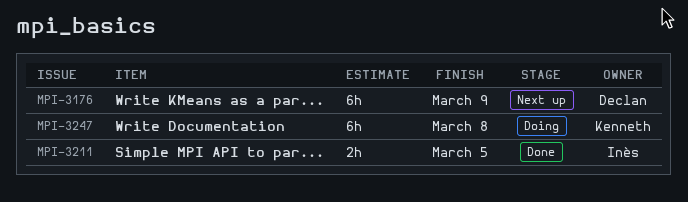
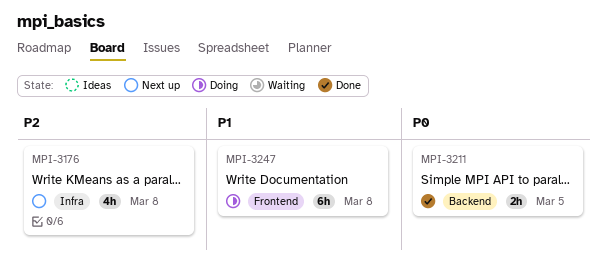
MPI-3176, estimate: 6h -> 4h
MPI-3176, due: Mar 9 -> Mar 8

